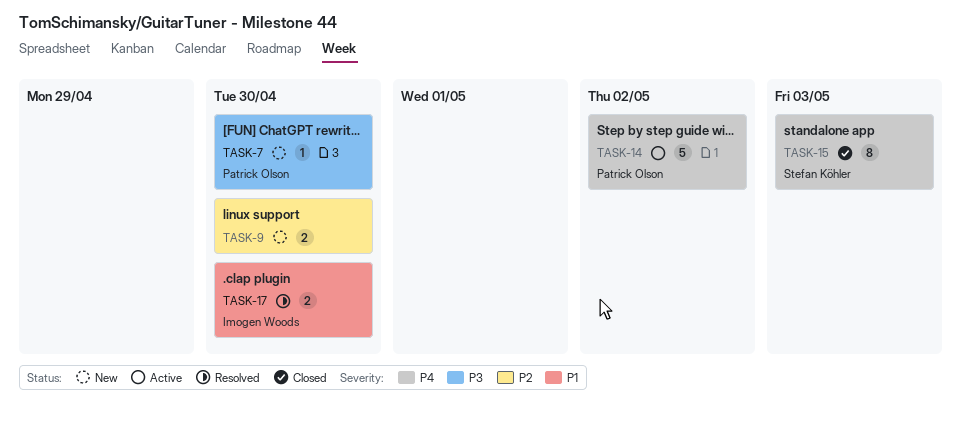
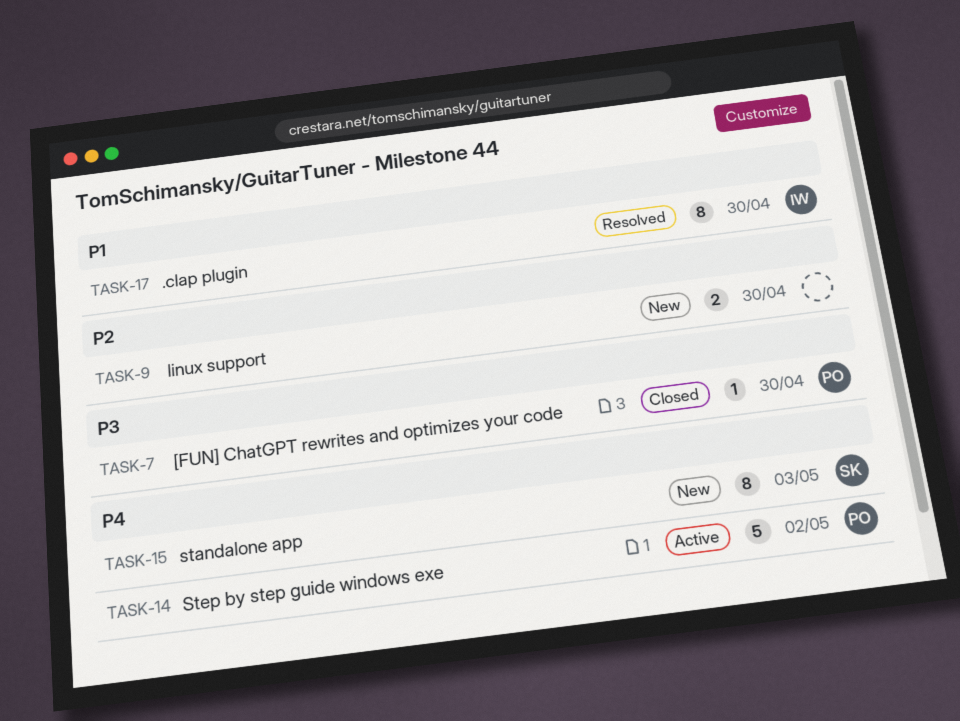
TASK-7, status: New -> Closed
TASK-15, status: Closed -> New
TASK-17, estimate: 2 -> 8

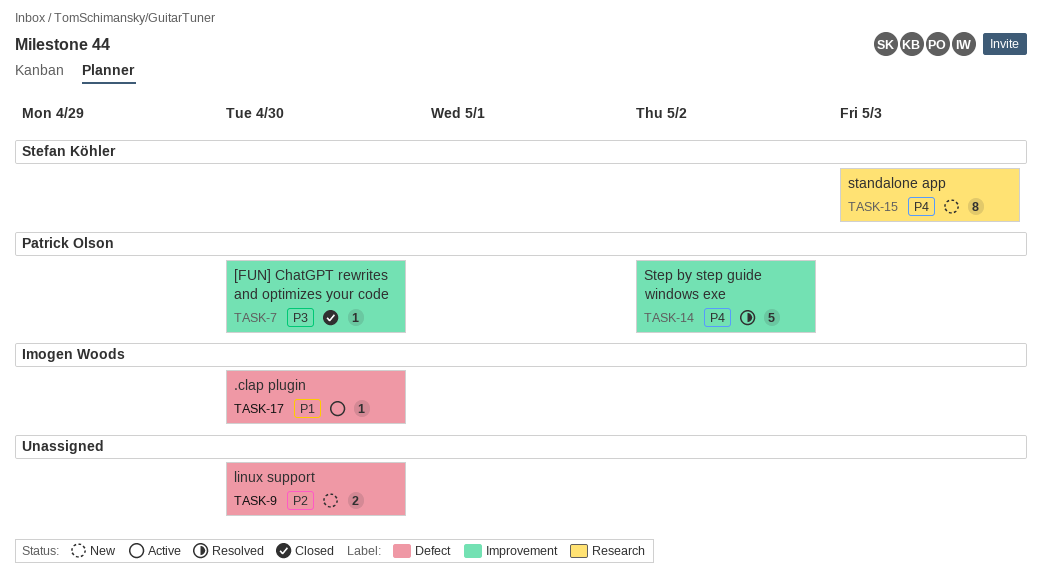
TASK-14, status: Active -> Resolved
TASK-17, status: Resolved -> Active
TASK-17, estimate: 8 -> 1

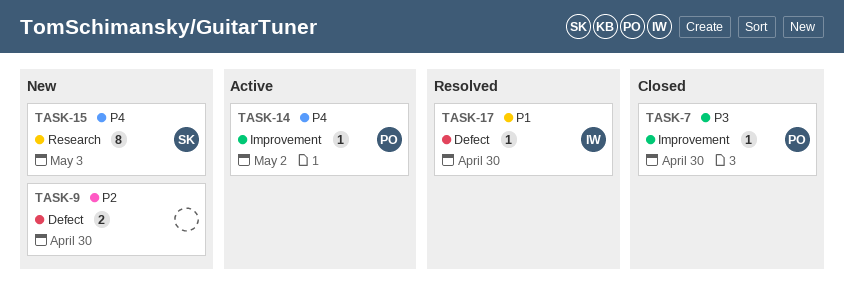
TASK-14, status: Resolved -> Active
TASK-14, estimate: 5 -> 1
TASK-17, status: Active -> Resolved

